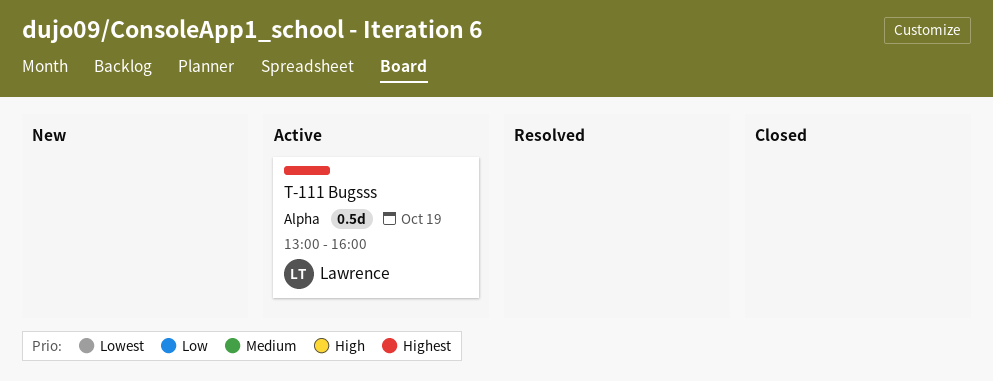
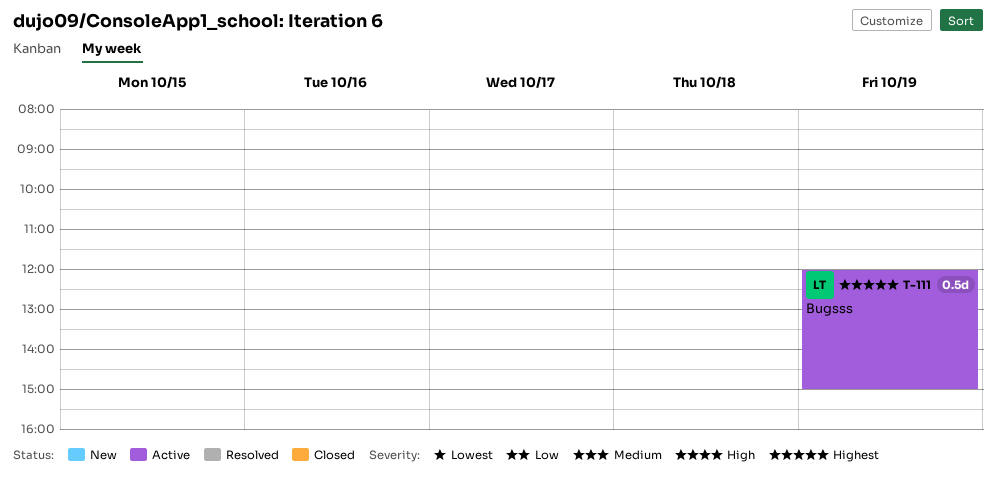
T-111, begins: 13:00 -> 12:00
T-111, ends: 16:00 -> 15:00

